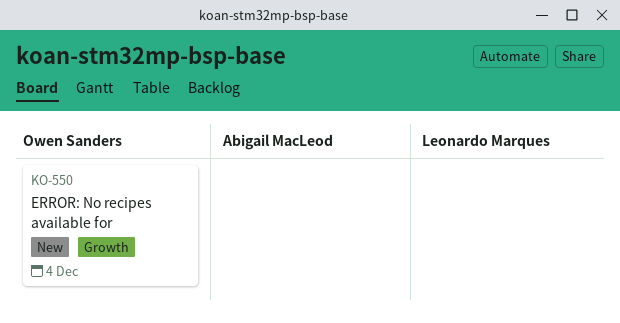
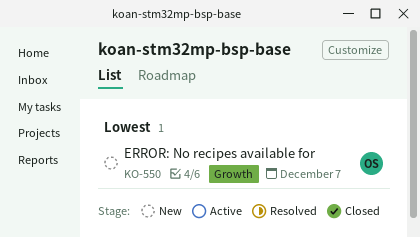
KO-550, due: Dec 4 -> Dec 7

